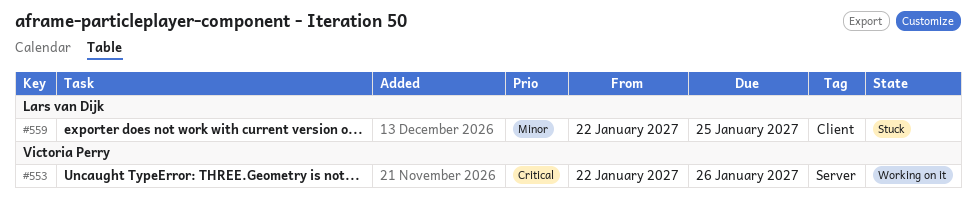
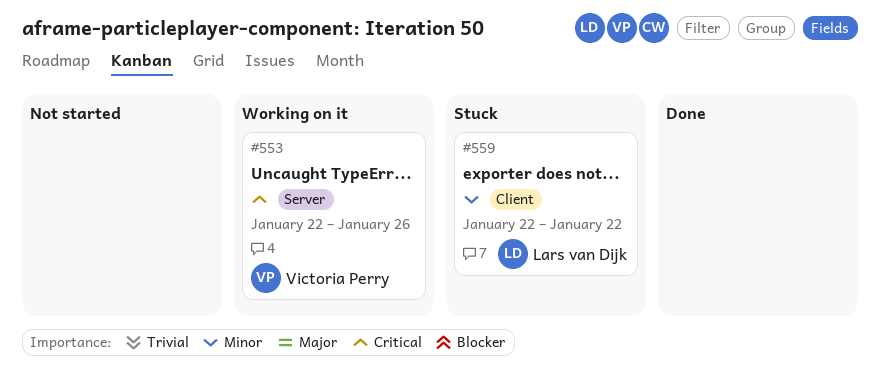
#559, due: Jan 25 -> Jan 22

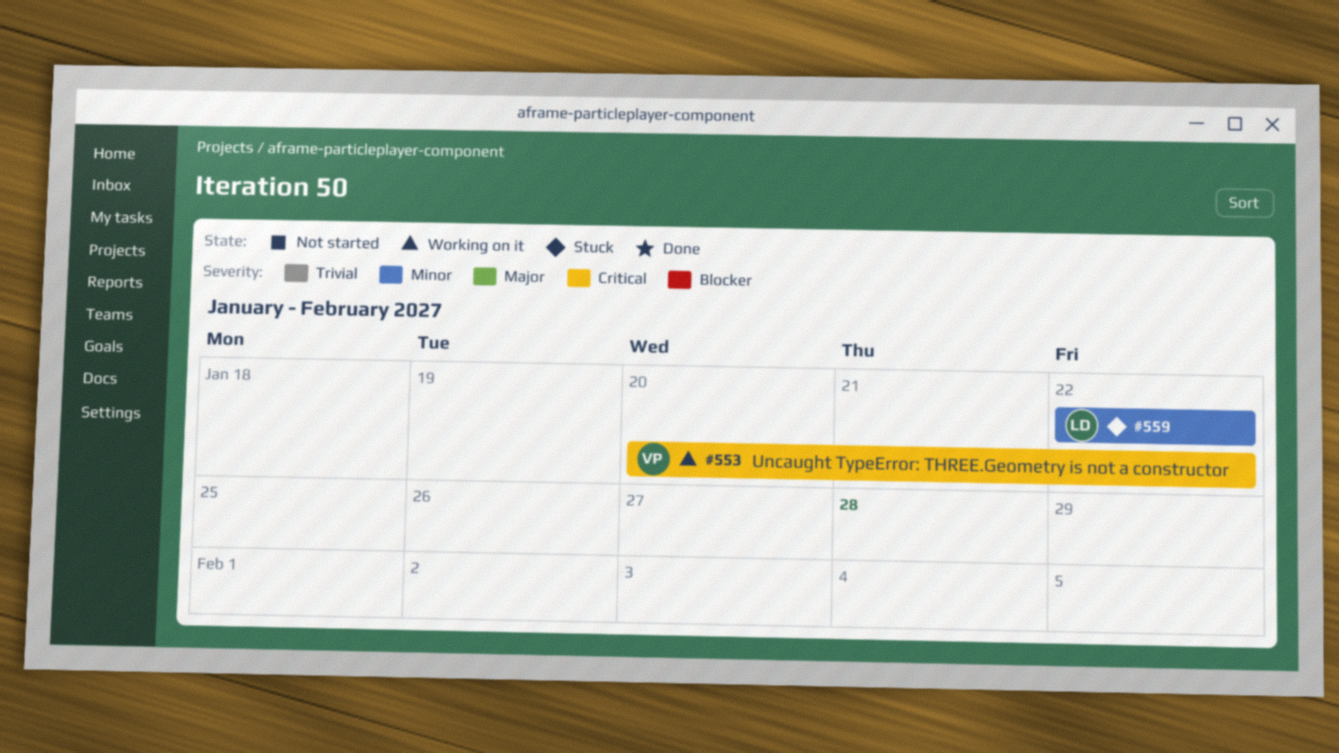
#553, start: Jan 22 -> Jan 20
#553, due: Jan 26 -> Jan 22

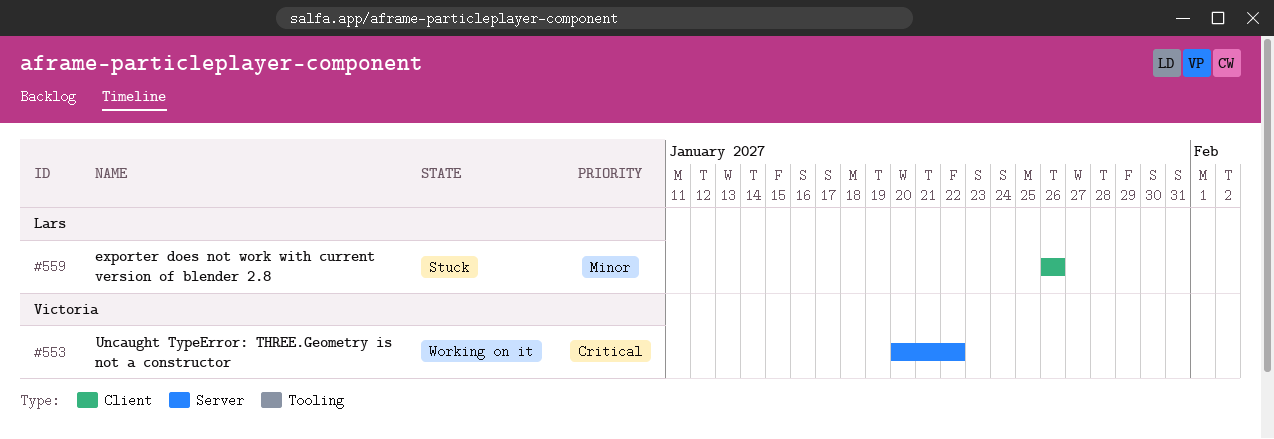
#559, start: Jan 22 -> Jan 26
#559, due: Jan 22 -> Jan 26

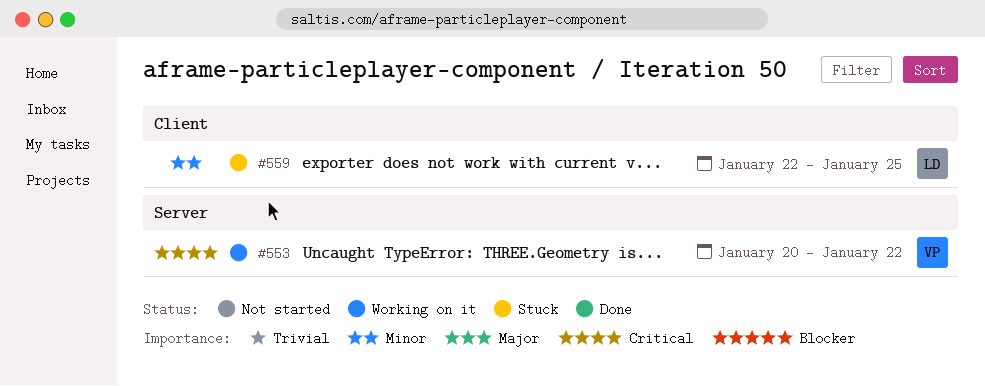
#559, start: Jan 26 -> Jan 22
#559, due: Jan 26 -> Jan 25

